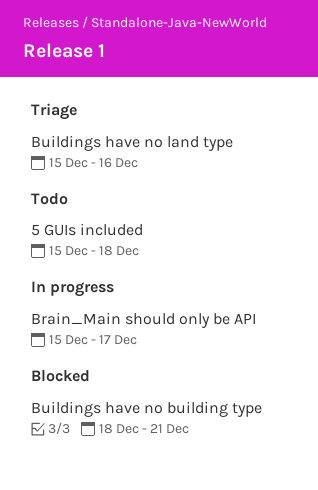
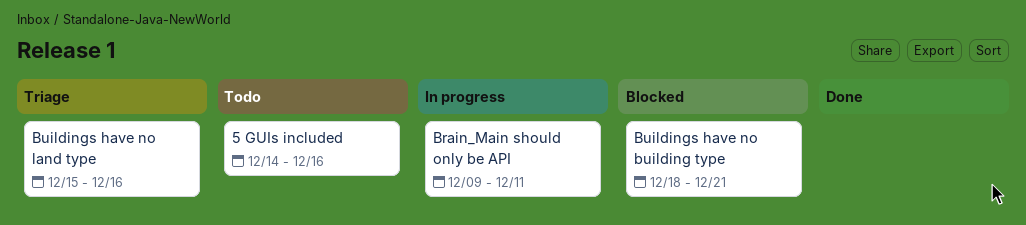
5 GUIs included, start: Dec 15 -> Dec 14
5 GUIs included, due: Dec 18 -> Dec 16
Brain_Main should only be API, start: Dec 15 -> Dec 9
Brain_Main should only be API, due: Dec 17 -> Dec 11

